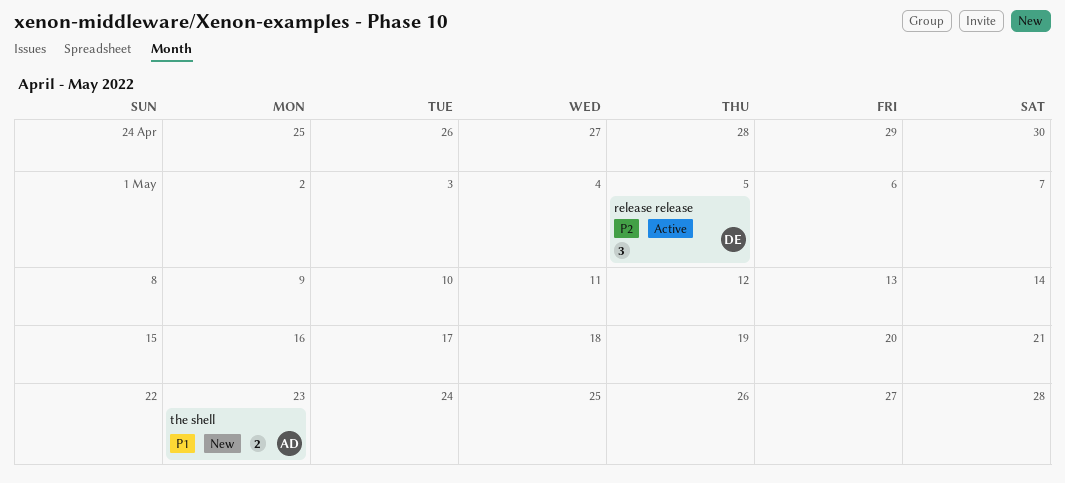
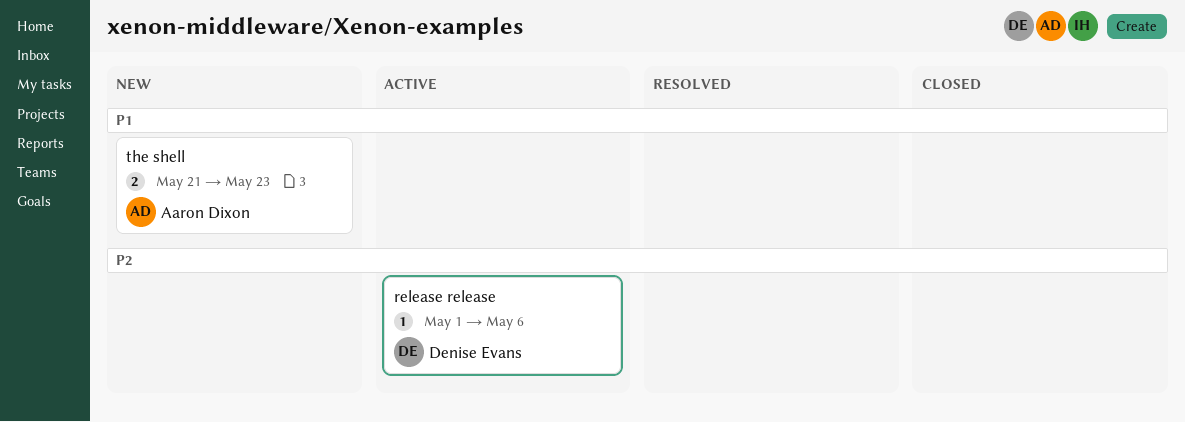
release release, estimate: 3 -> 1
release release, due: May 5 -> May 6

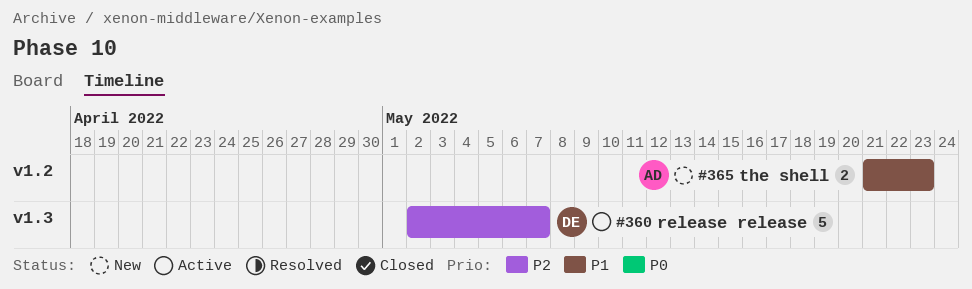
release release, estimate: 1 -> 5
release release, start: May 1 -> May 2
release release, due: May 6 -> May 7

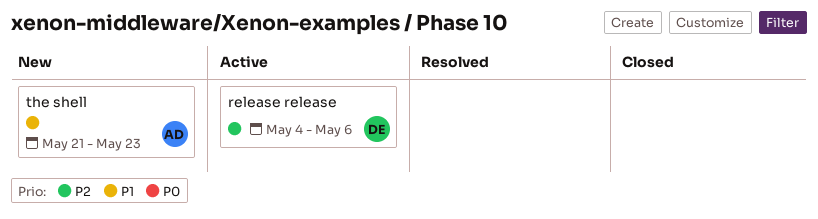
release release, start: May 2 -> May 4
release release, due: May 7 -> May 6

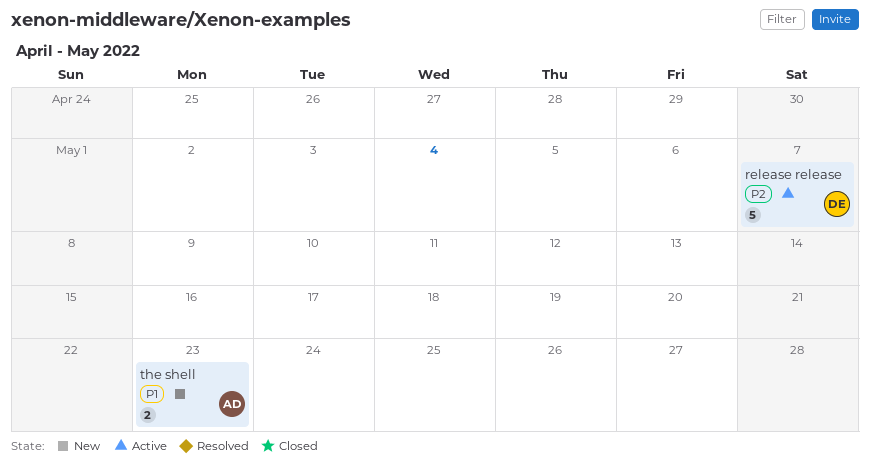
release release, due: May 6 -> May 7

